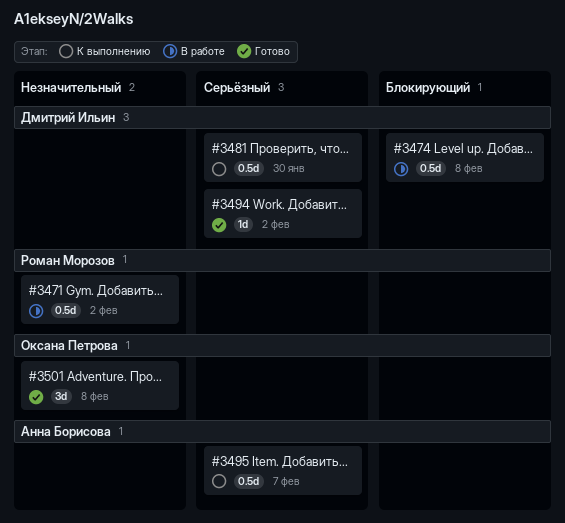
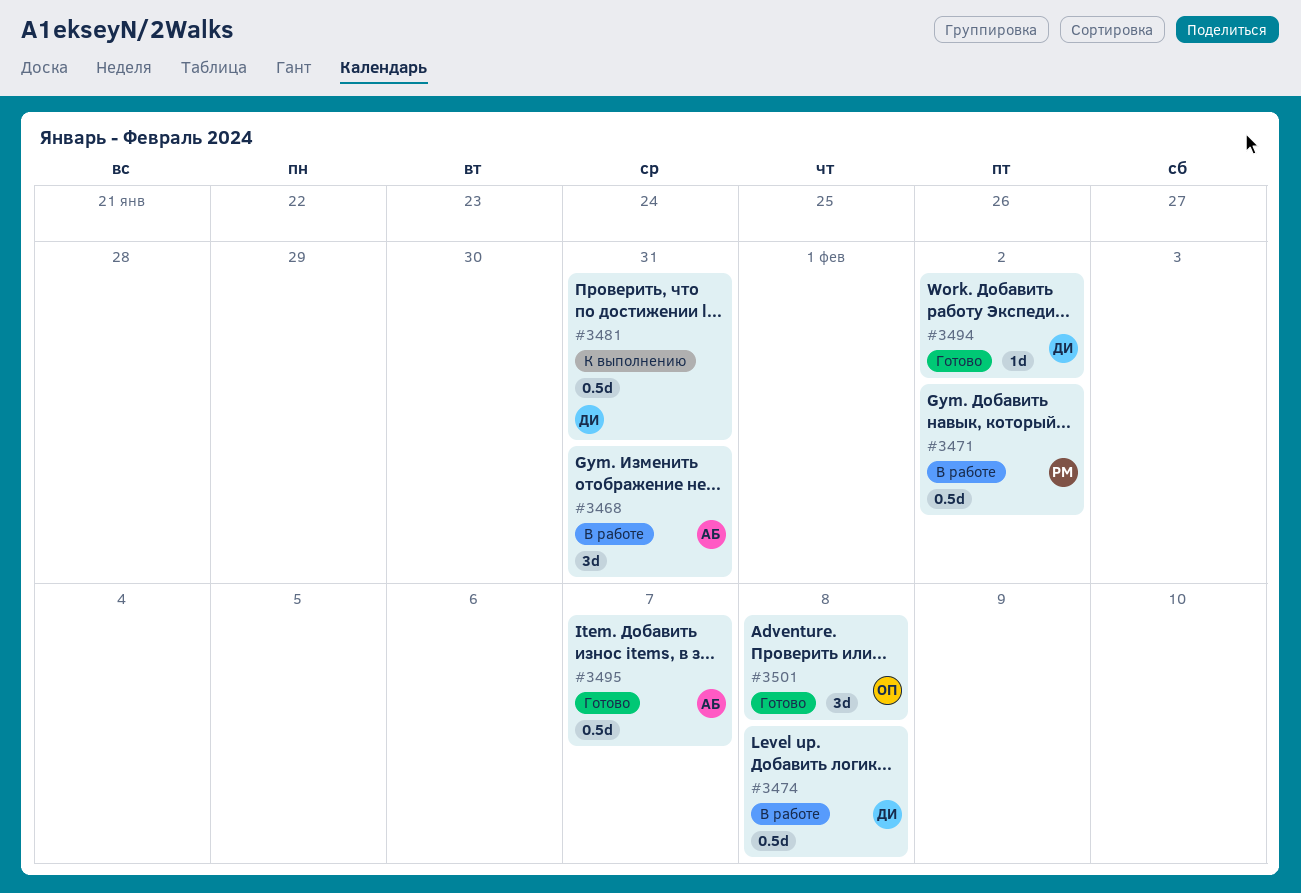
#3468: none -> present
#3481, due: Jan 30 -> Jan 31
#3495, status: К выполнению -> Готово

